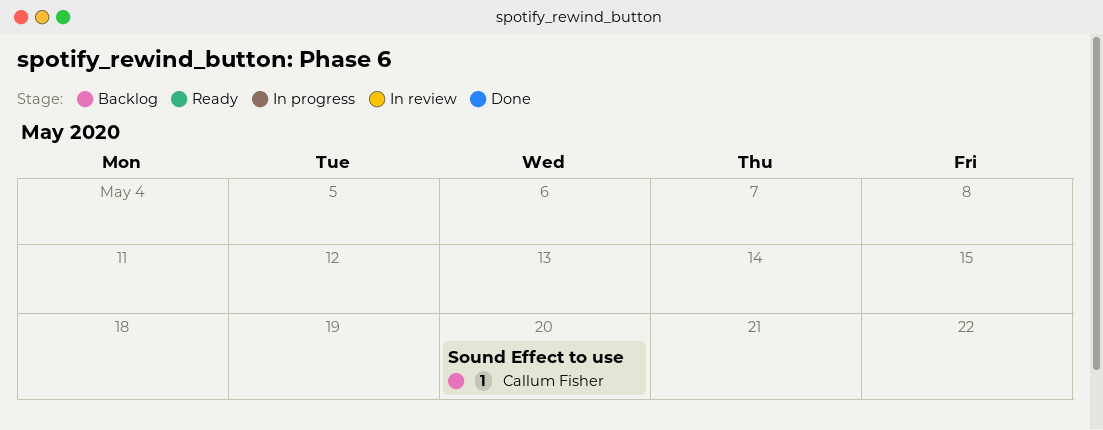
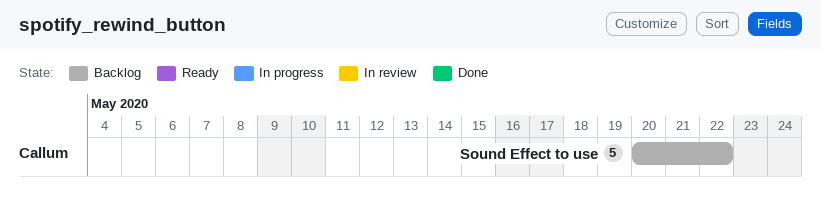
Sound Effect to use, estimate: 1 -> 5
Sound Effect to use, due: May 20 -> May 22

